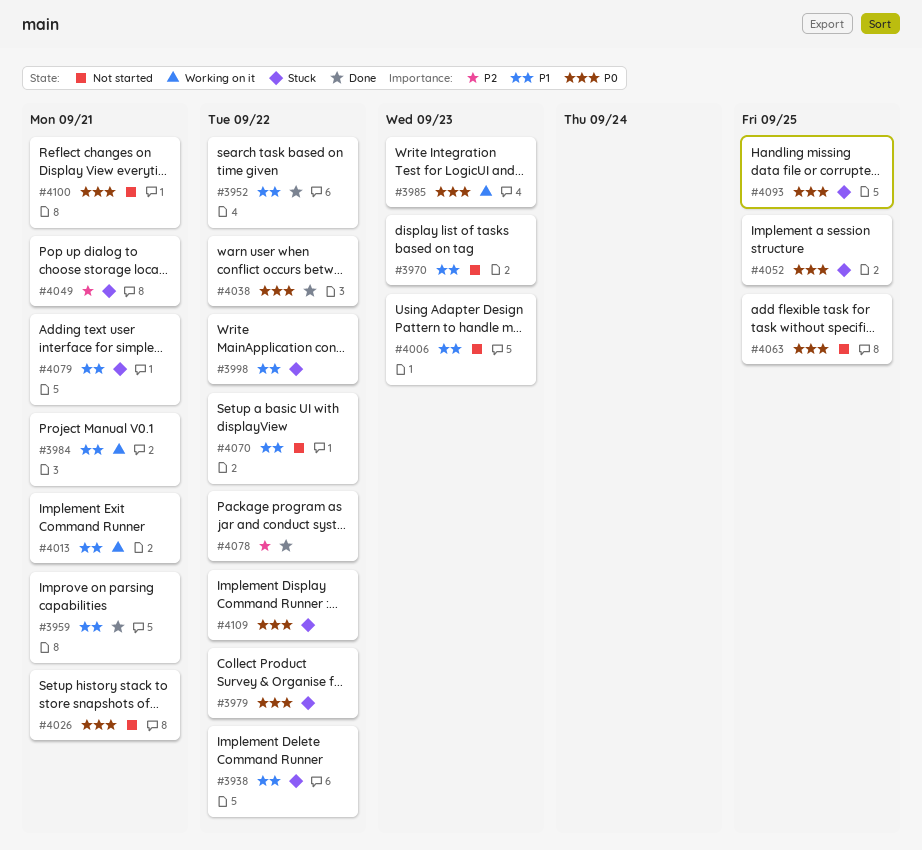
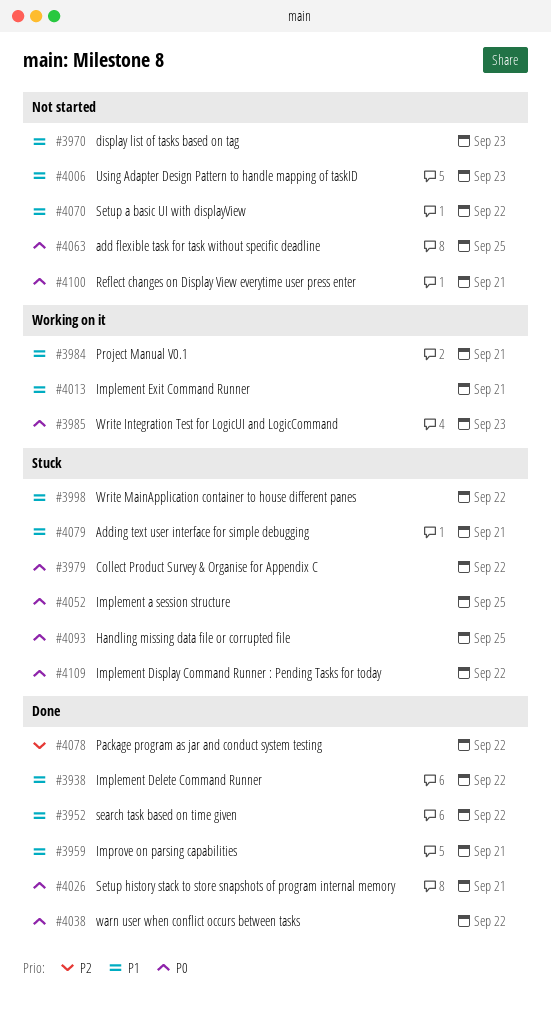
#3938, status: Stuck -> Done
#4026, status: Not started -> Done
#4049: present -> none

